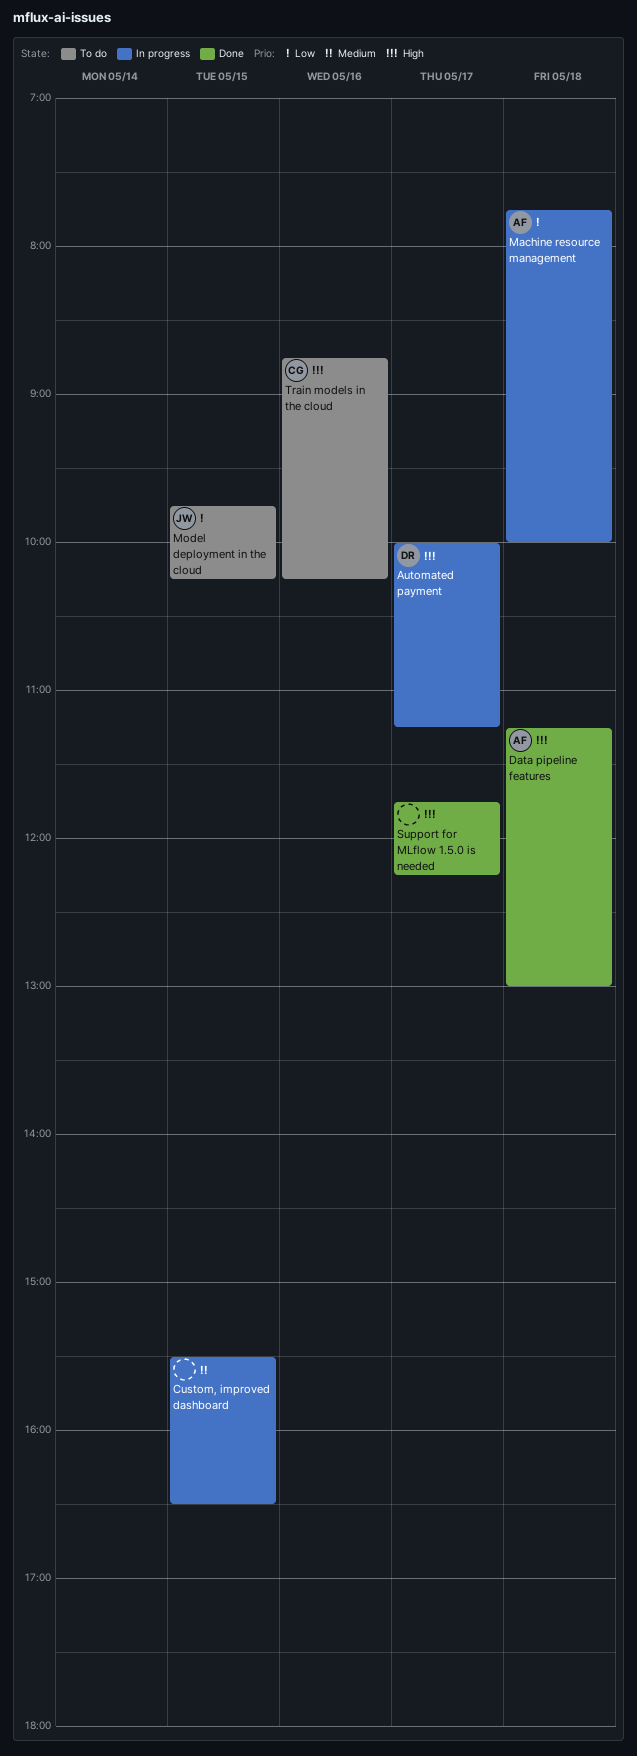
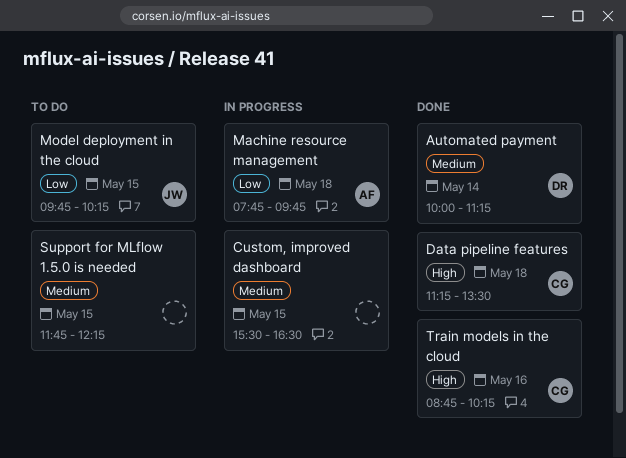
Automated payment, status: In progress -> Done
Automated payment, priority: High -> Medium
Automated payment, day: May 17 -> May 14
Data pipeline features, owner: AF -> CG
Data pipeline features, ends: 13:00 -> 13:30
Machine resource management, ends: 10:00 -> 09:45
Support for MLflow 1.5.0 is needed, status: Done -> To do
Support for MLflow 1.5.0 is needed, priority: High -> Medium
Support for MLflow 1.5.0 is needed, day: May 17 -> May 15
Train models in the cloud, status: To do -> Done

